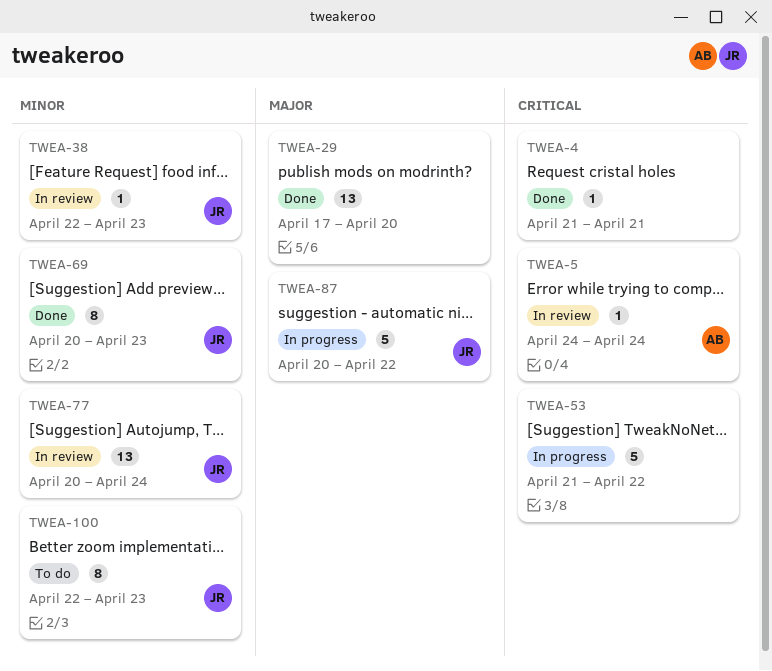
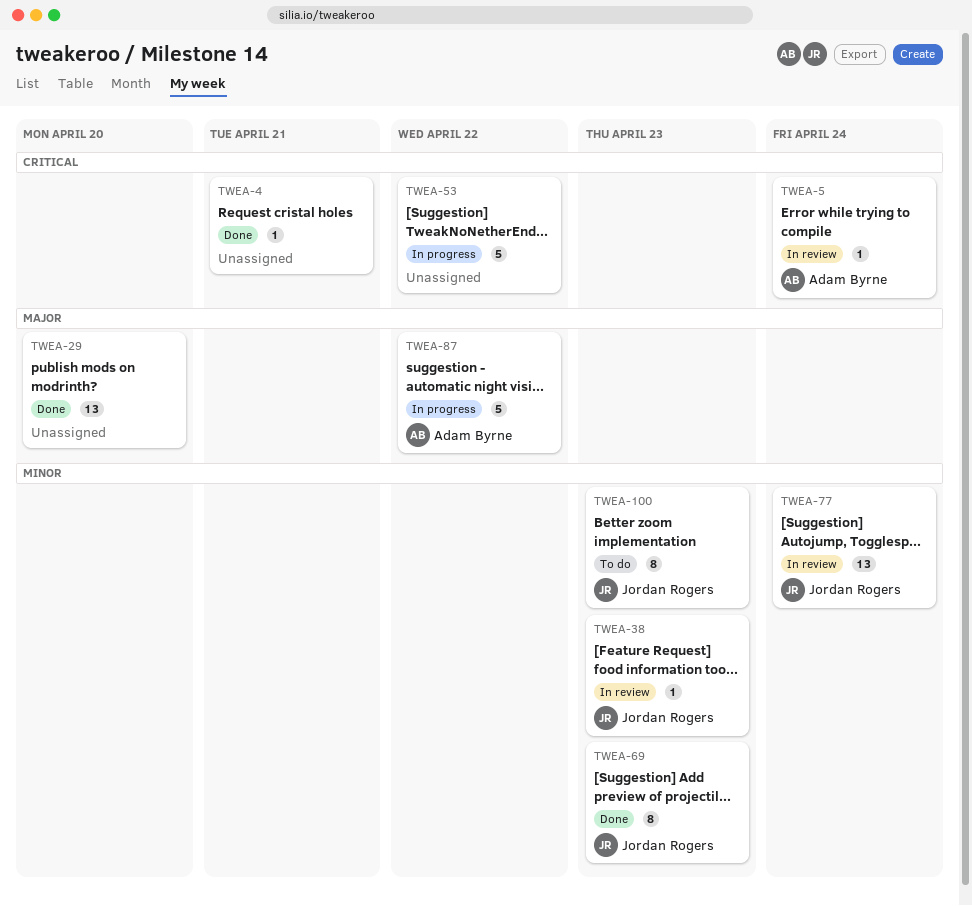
TWEA-87, owner: Jordan Rogers -> Adam Byrne

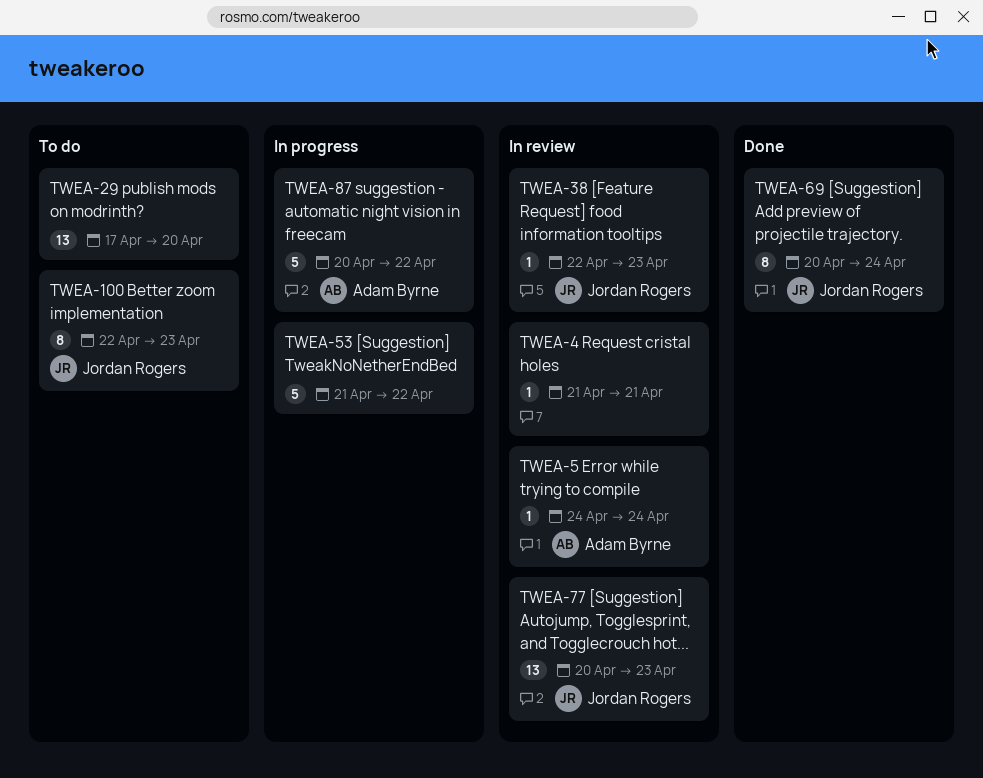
TWEA-4, status: Done -> In review
TWEA-29, status: Done -> To do
TWEA-69, due: Apr 23 -> Apr 24
TWEA-77, due: Apr 24 -> Apr 23

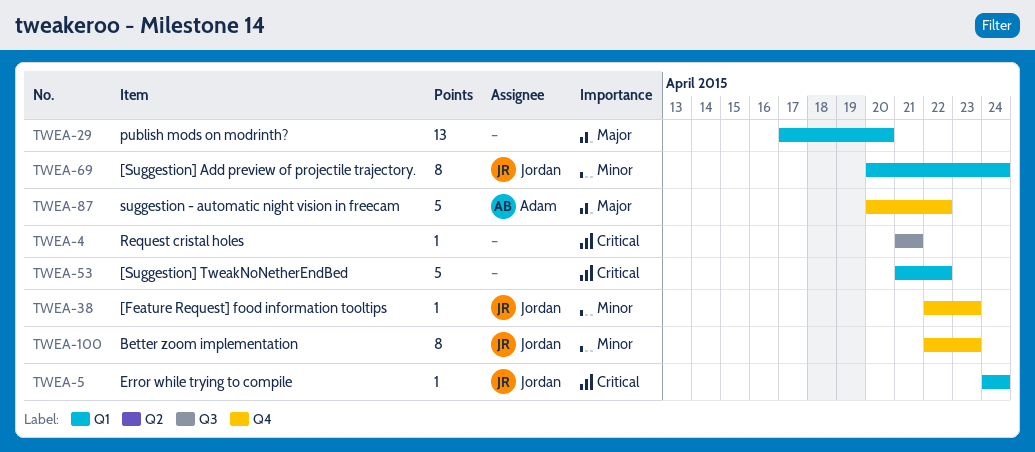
TWEA-5, owner: Adam Byrne -> Jordan Rogers
TWEA-77: present -> none

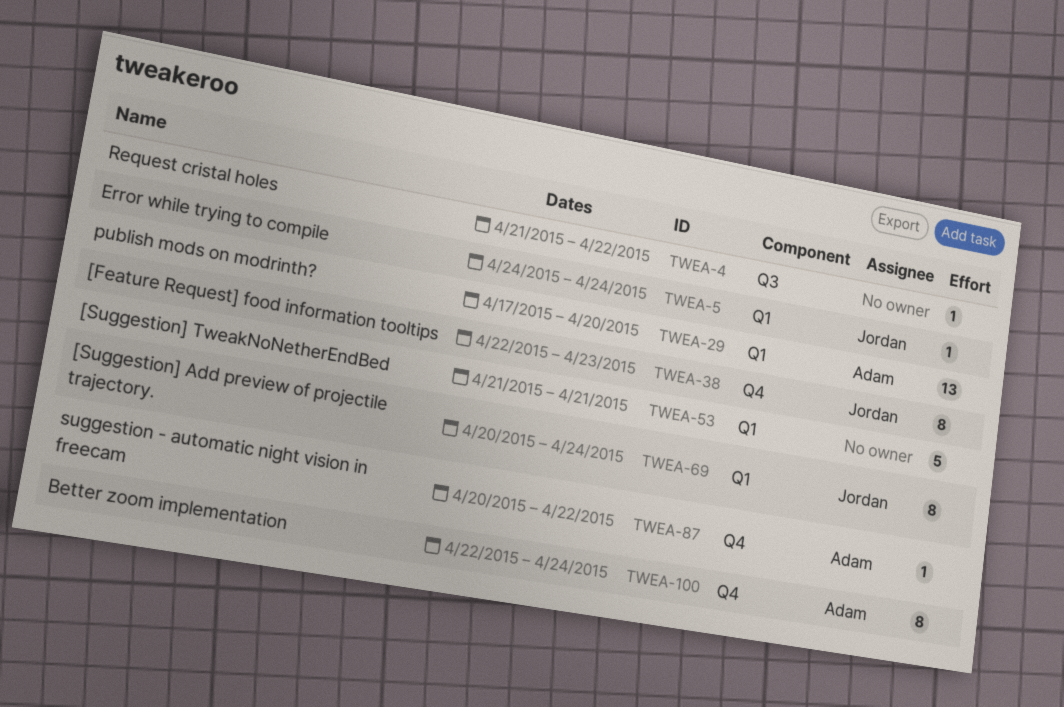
TWEA-4, due: Apr 21 -> Apr 22
TWEA-29, owner: none -> Adam
TWEA-38, estimate: 1 -> 8
TWEA-53, due: Apr 22 -> Apr 21
TWEA-87, estimate: 5 -> 1
TWEA-100, owner: Jordan -> Adam
TWEA-100, due: Apr 23 -> Apr 24

